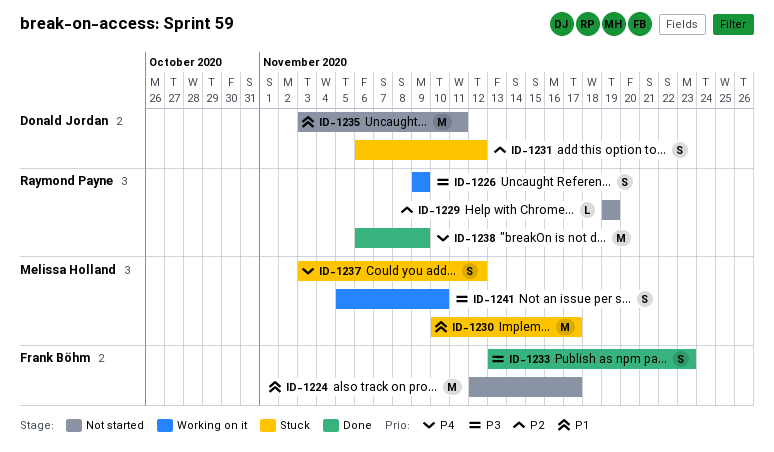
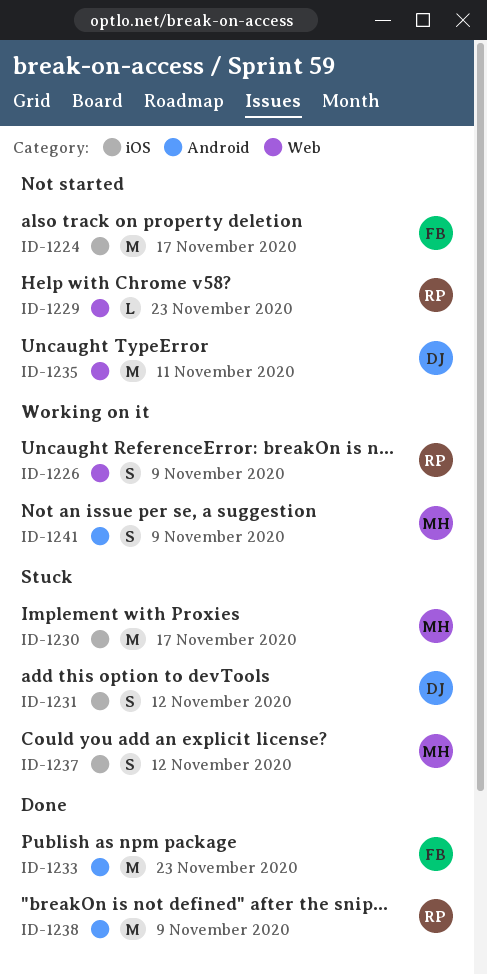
ID-1229, due: Nov 19 -> Nov 23
ID-1233, estimate: S -> M
ID-1241, due: Nov 10 -> Nov 9

